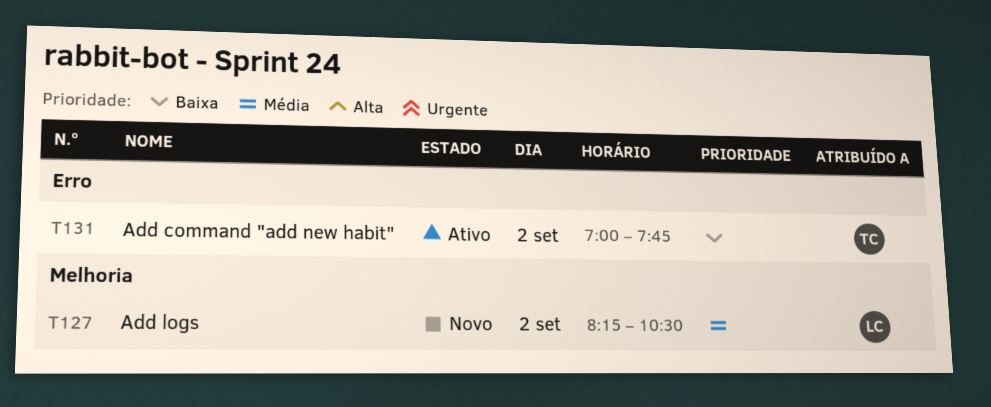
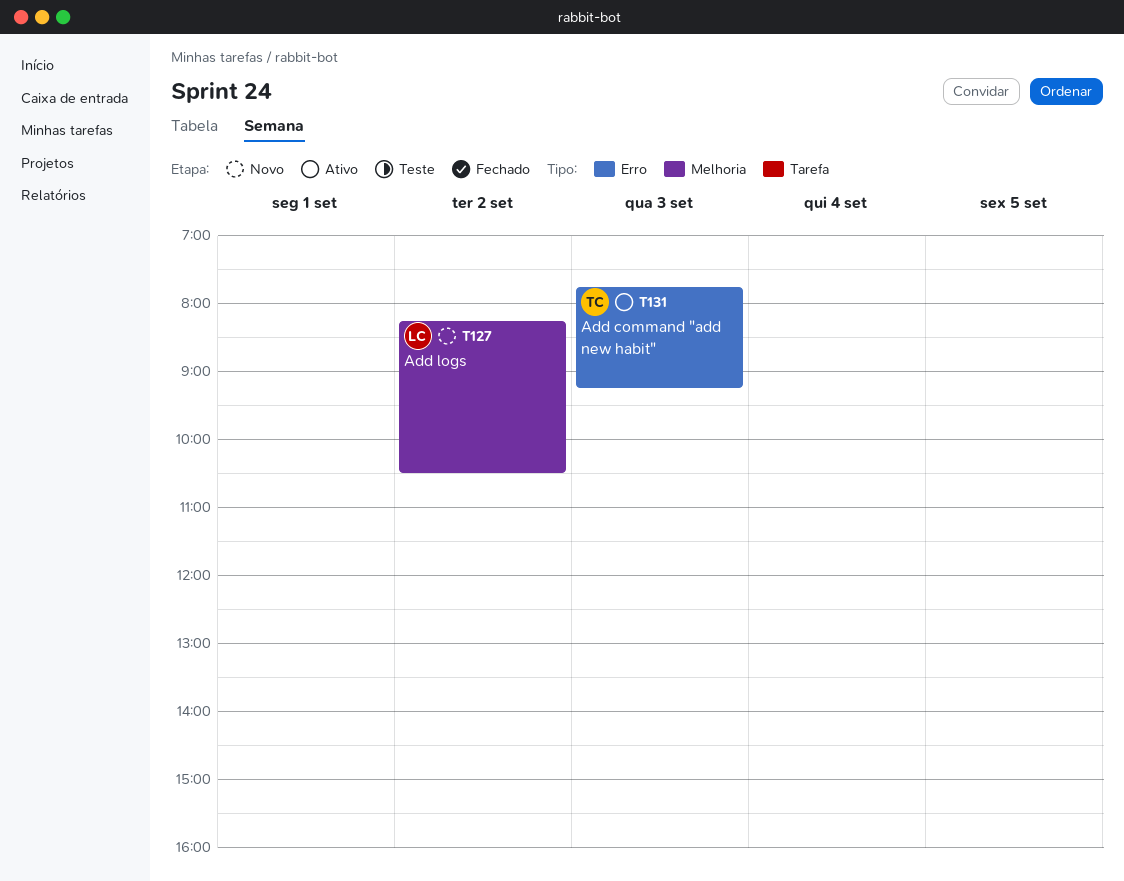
T131, day: Sep 2 -> Sep 3
T131, begins: 07:00 -> 07:45
T131, ends: 07:45 -> 09:15

